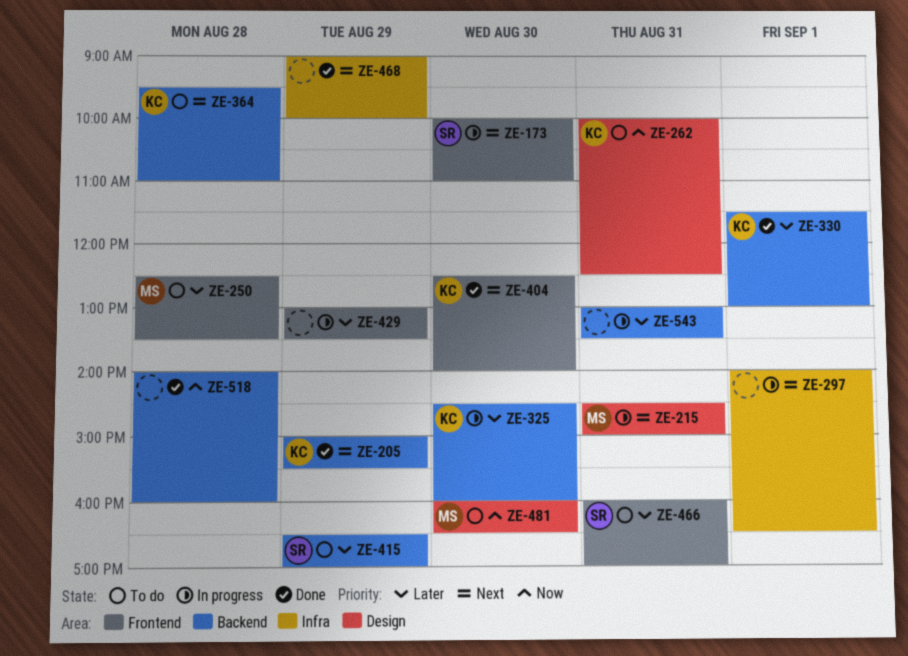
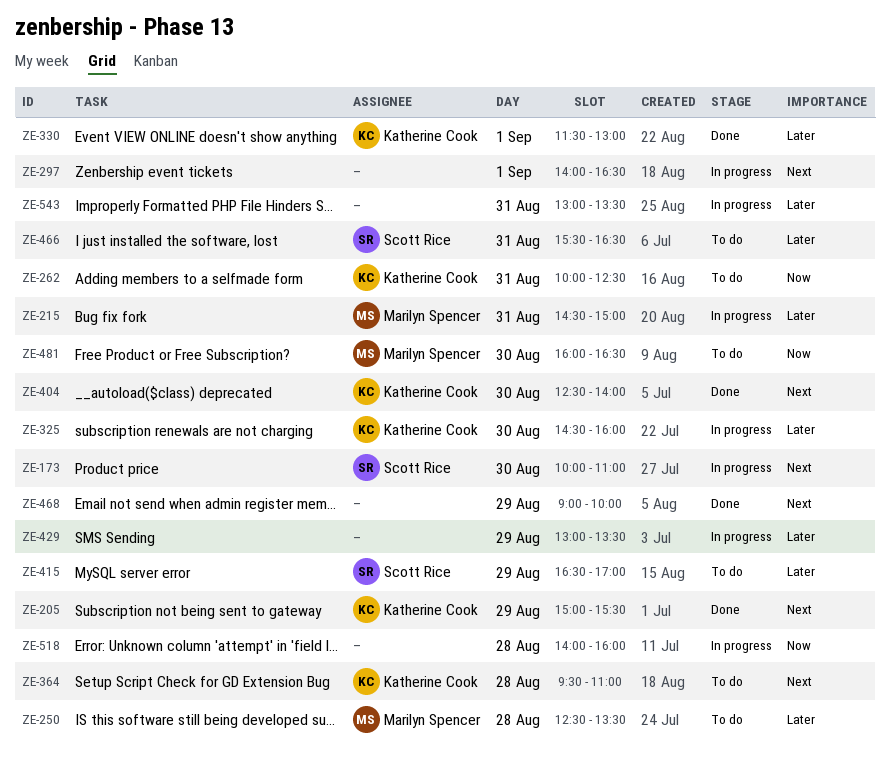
ZE-215, priority: Next -> Later
ZE-466, begins: 16:00 -> 15:30
ZE-466, ends: 17:00 -> 16:30
ZE-518, status: Done -> In progress

